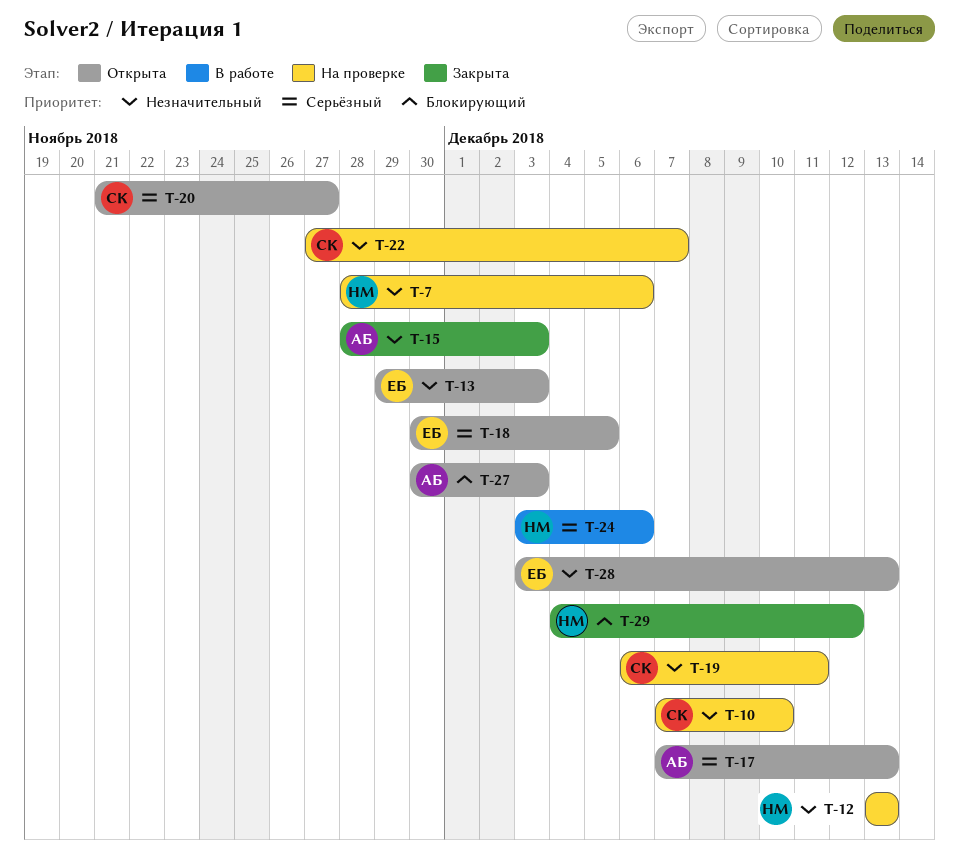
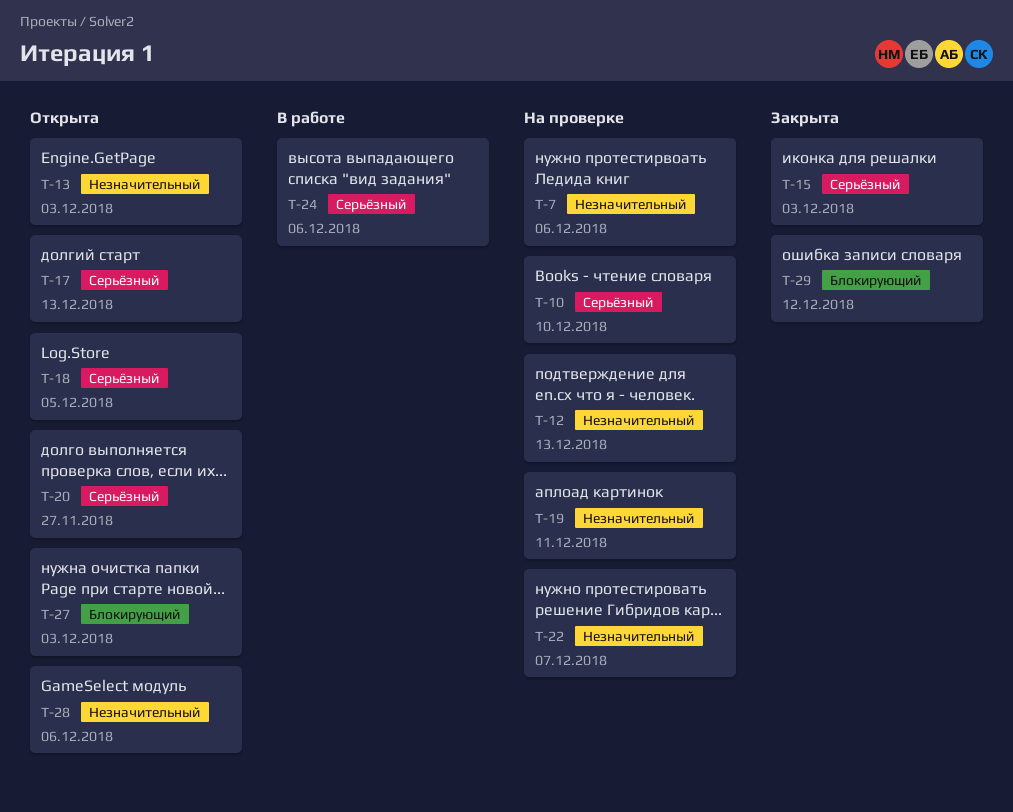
T-10, priority: Незначительный -> Серьёзный
T-15, priority: Незначительный -> Серьёзный
T-28, due: Dec 13 -> Dec 6

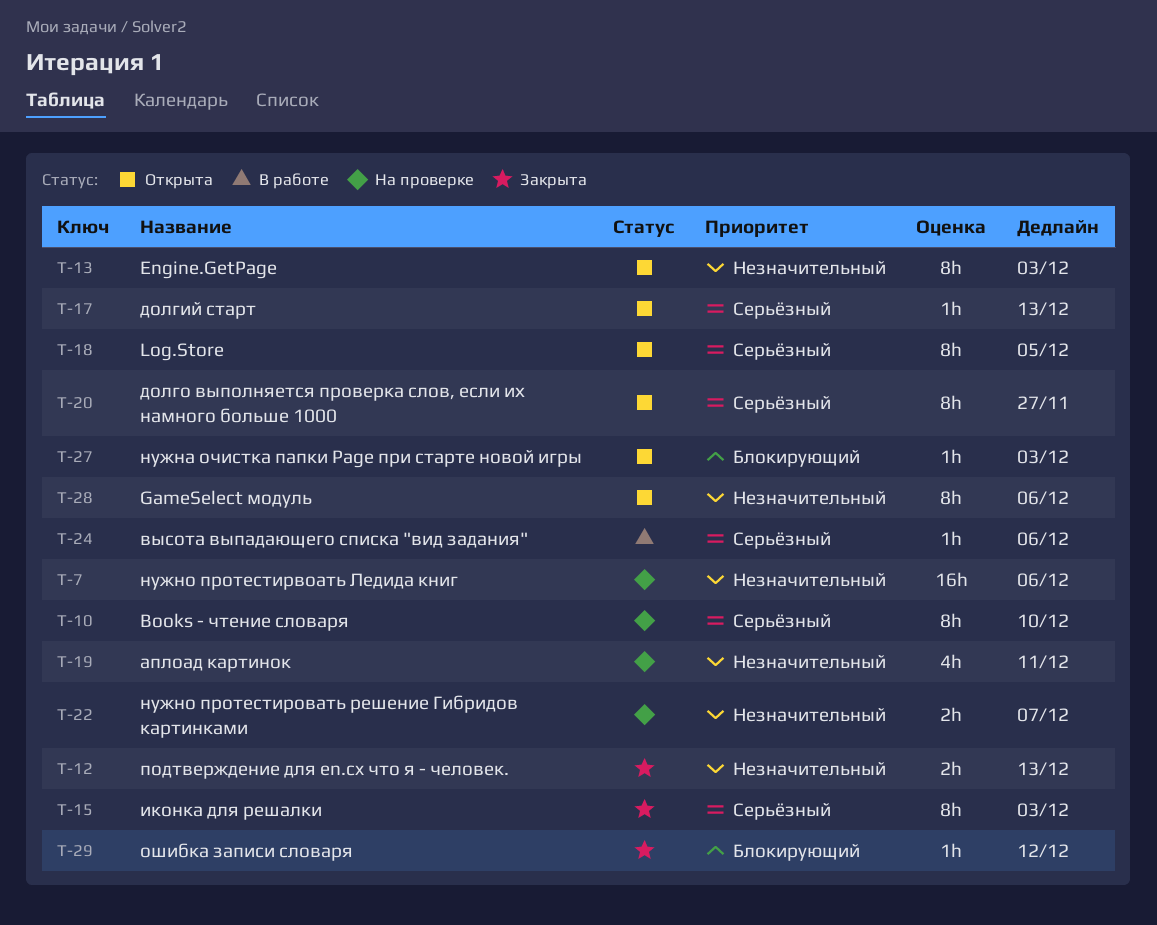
T-12, status: На проверке -> Закрыта

